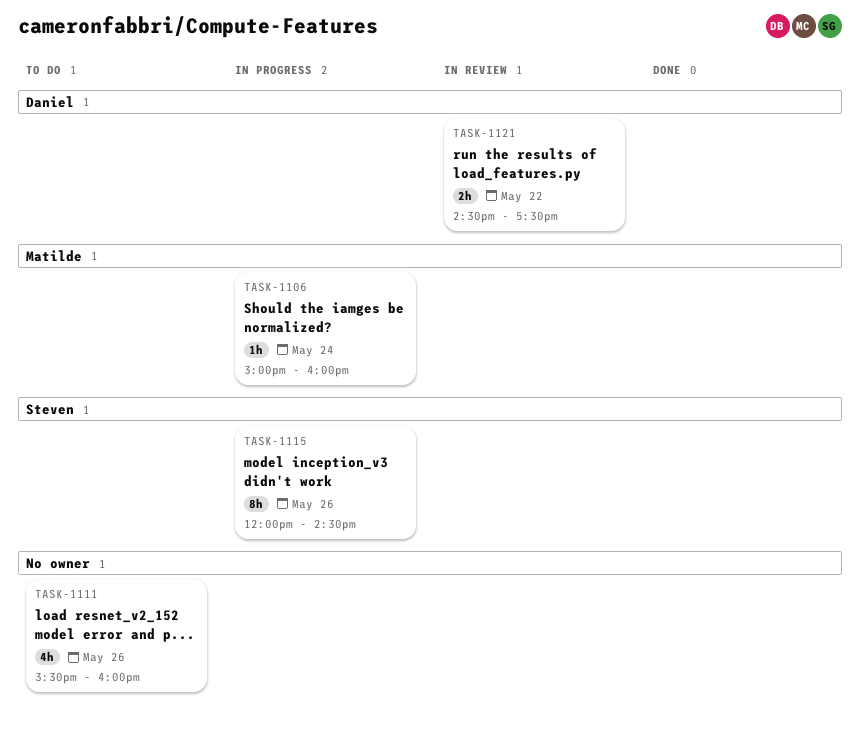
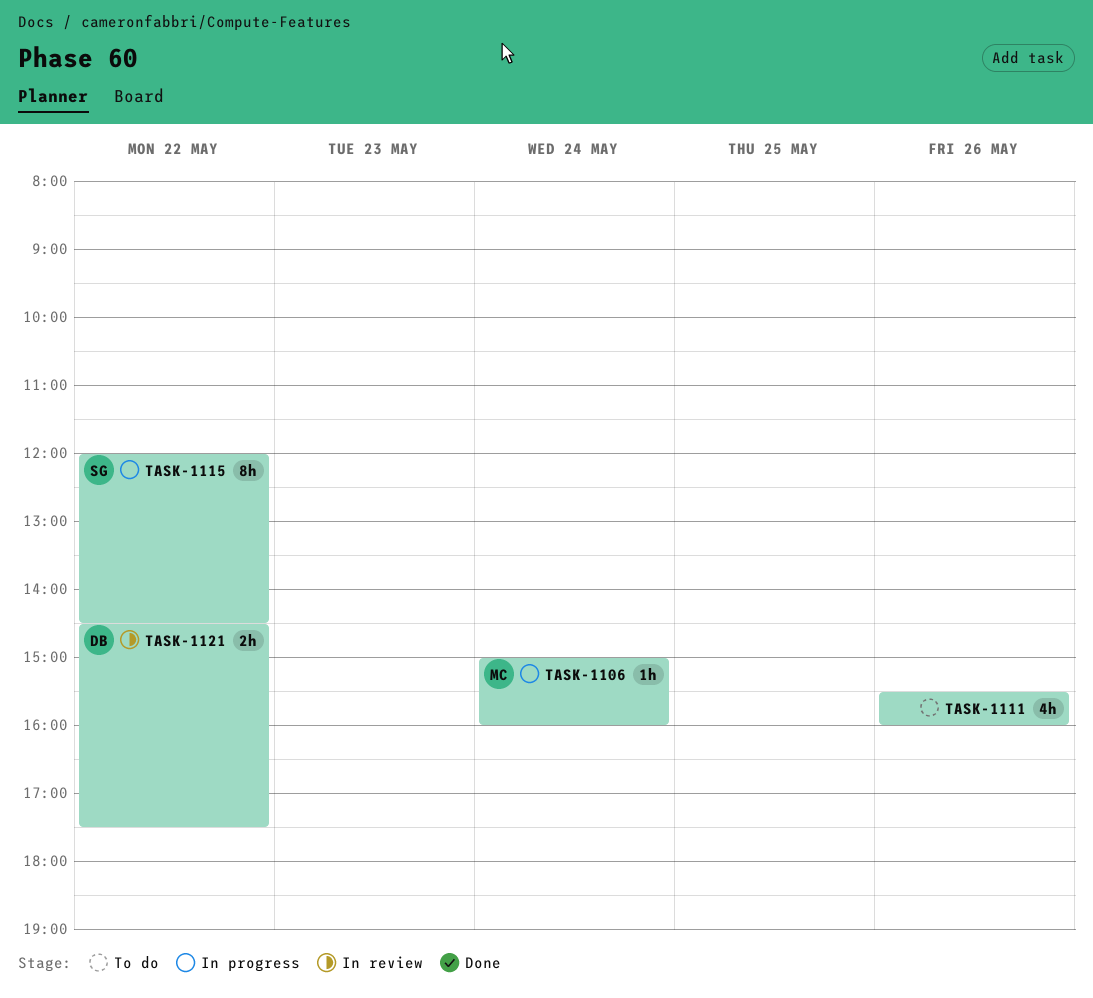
TASK-1115, day: May 26 -> May 22

